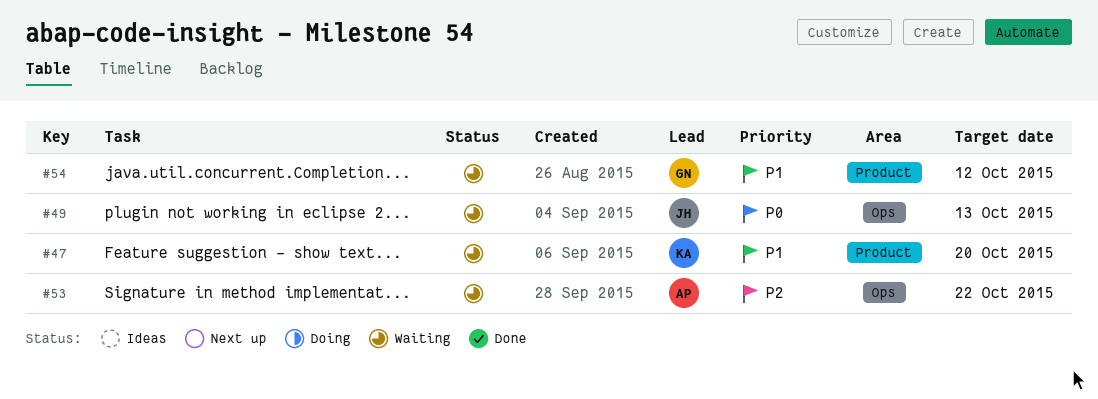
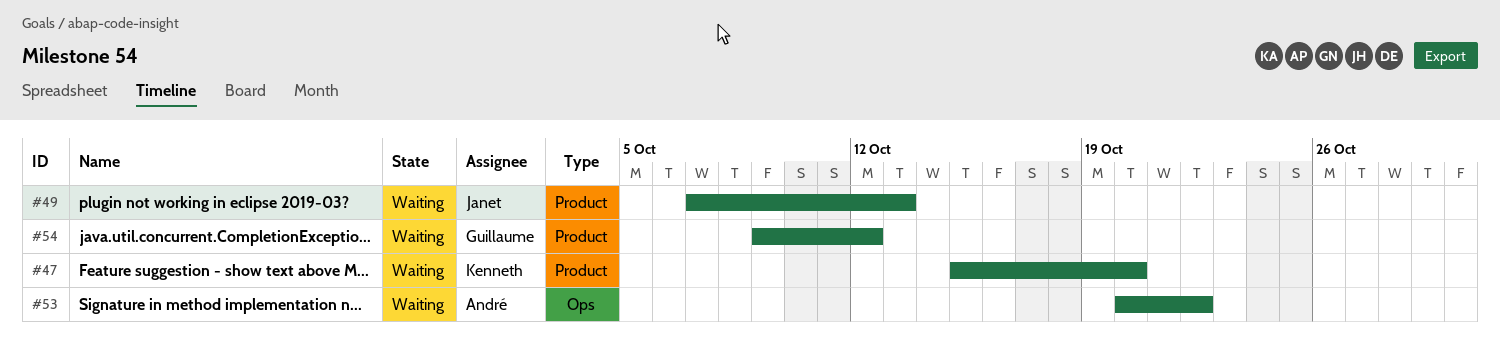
#49, label: Ops -> Product

